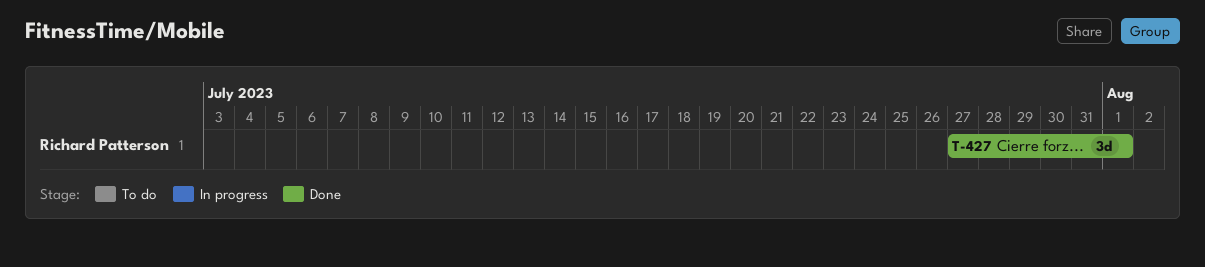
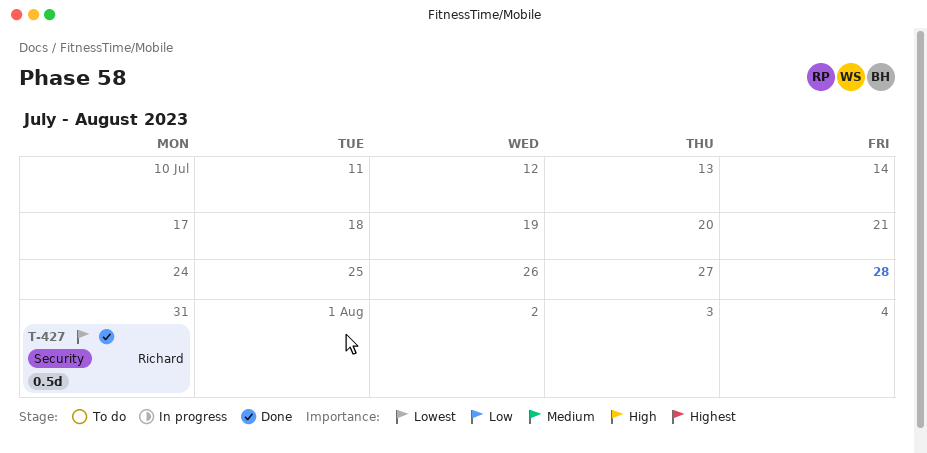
T-427, estimate: 3d -> 0.5d
T-427, due: Aug 1 -> Jul 31

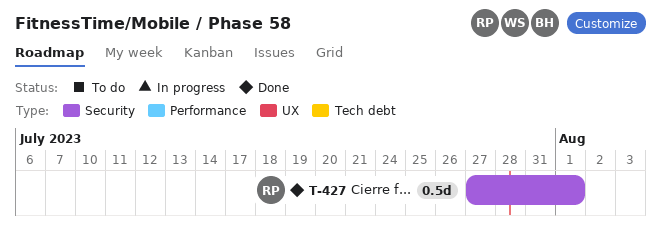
T-427, due: Jul 31 -> Aug 1

